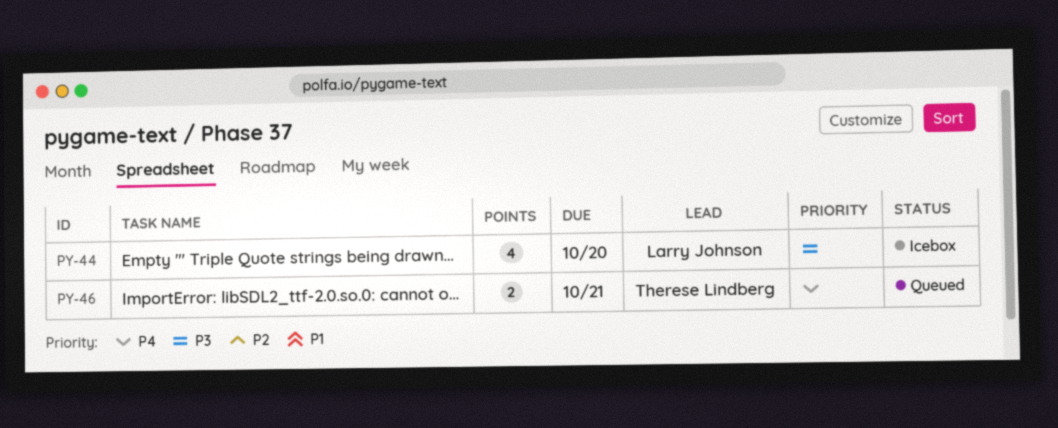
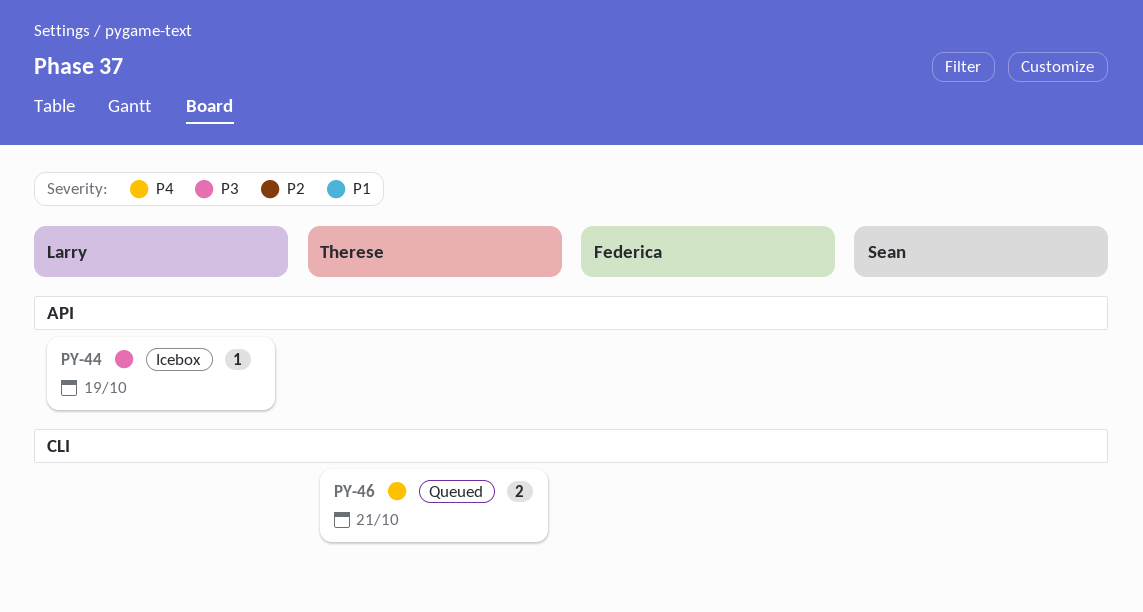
PY-44, estimate: 4 -> 1
PY-44, due: Oct 20 -> Oct 19

